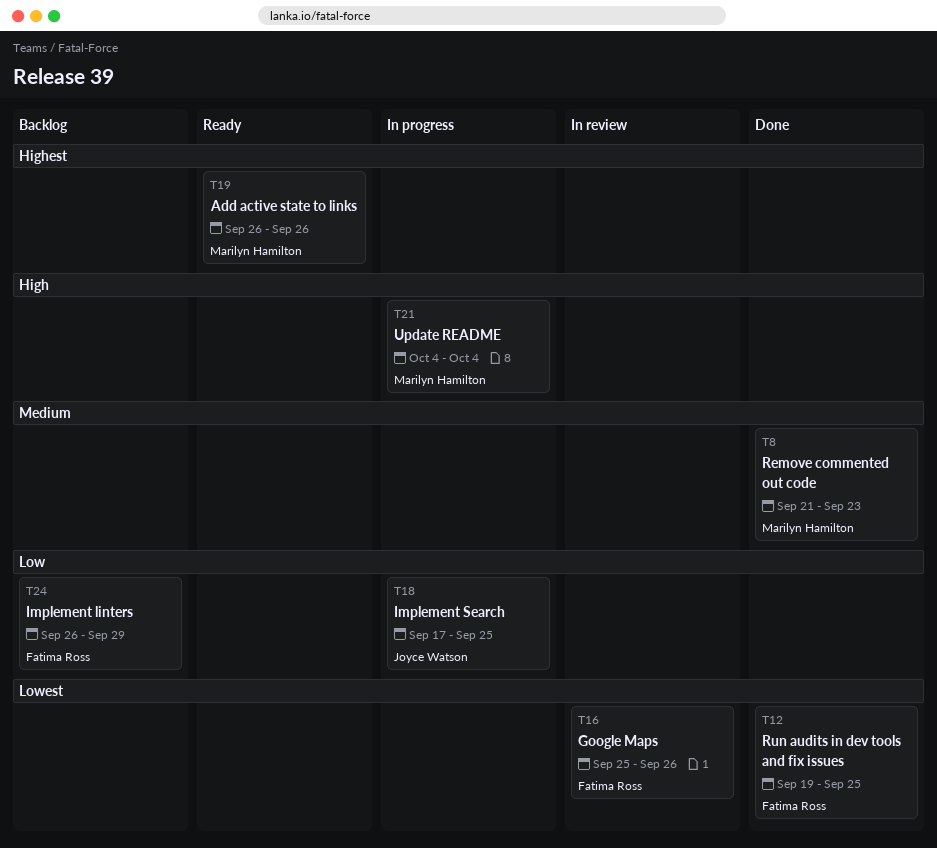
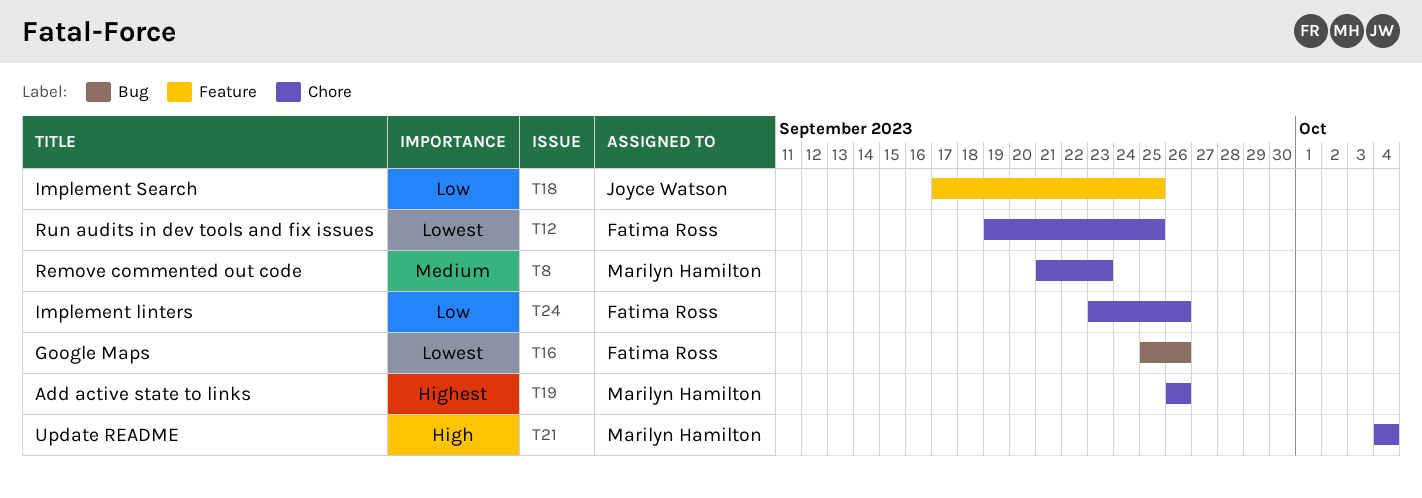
T24, start: Sep 26 -> Sep 23
T24, due: Sep 29 -> Sep 26

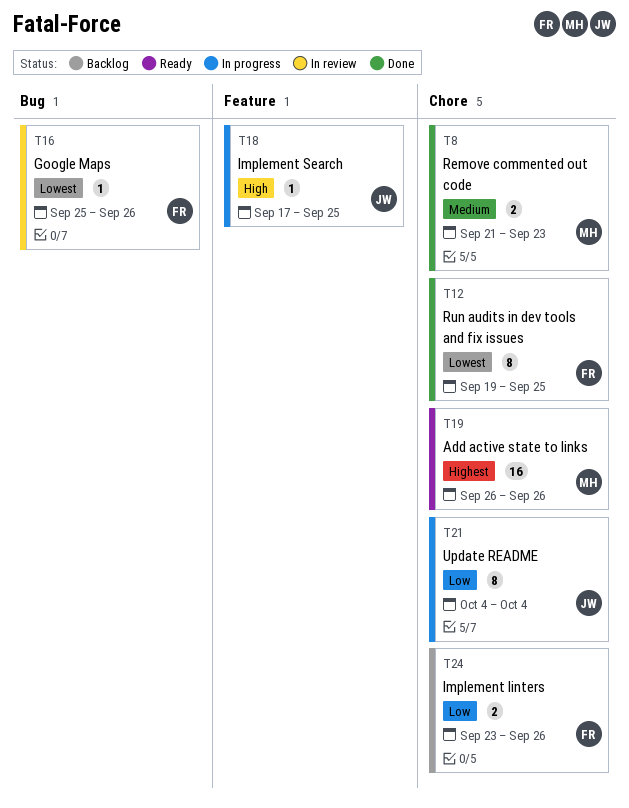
T18, priority: Low -> High
T21, owner: Marilyn Hamilton -> Joyce Watson
T21, priority: High -> Low

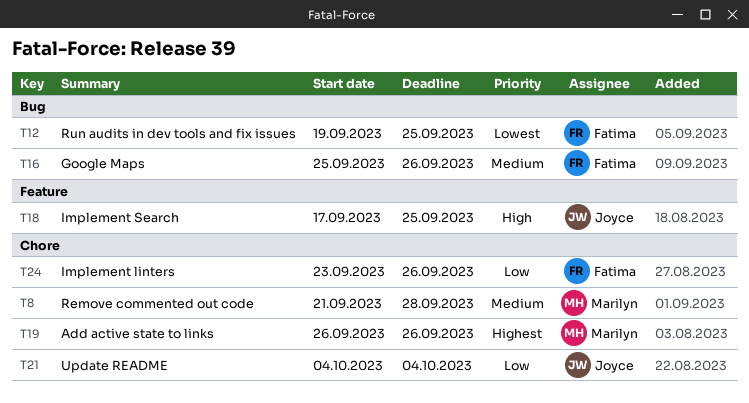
T8, due: Sep 23 -> Sep 28
T12, label: Chore -> Bug
T16, priority: Lowest -> Medium

